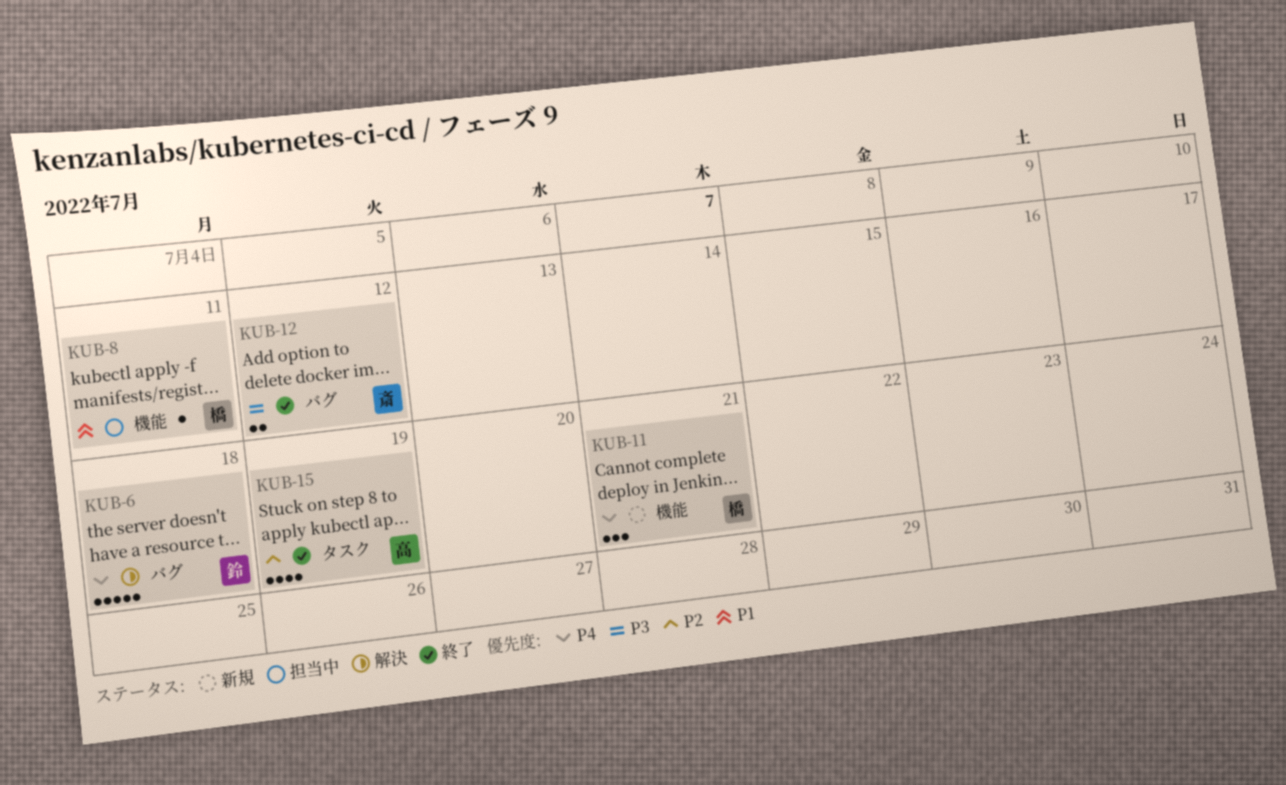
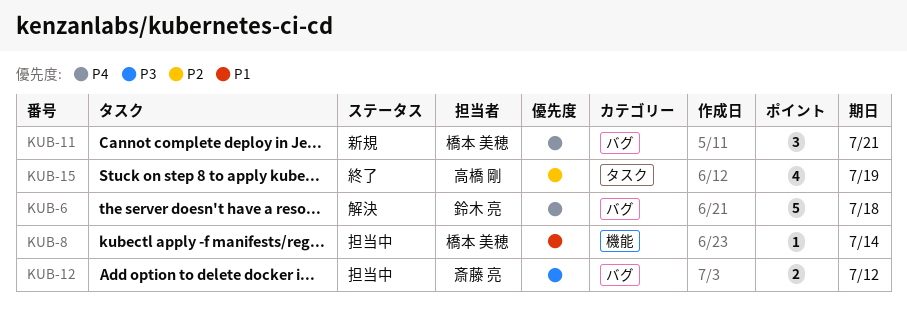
KUB-8, due: Jul 11 -> Jul 14
KUB-11, label: 機能 -> バグ
KUB-12, status: 終了 -> 担当中

